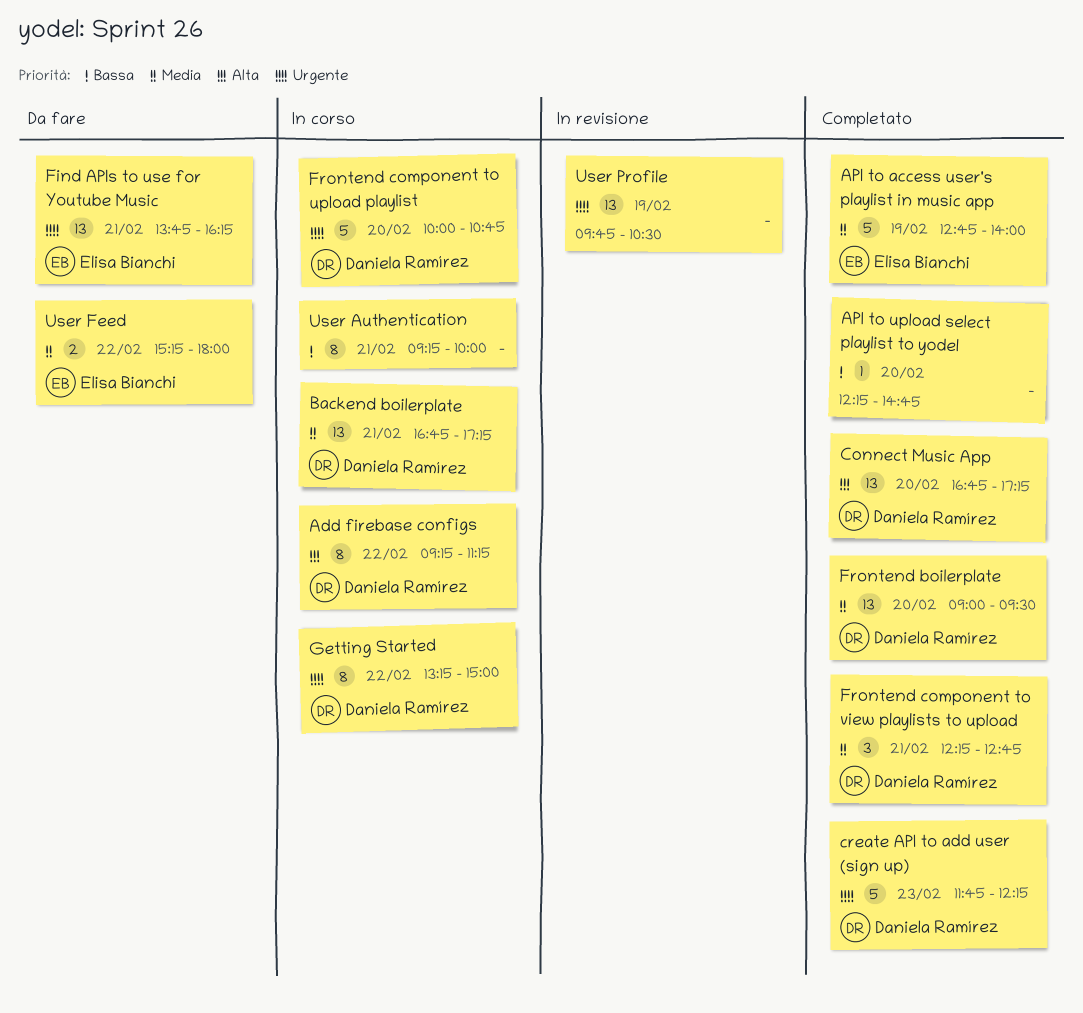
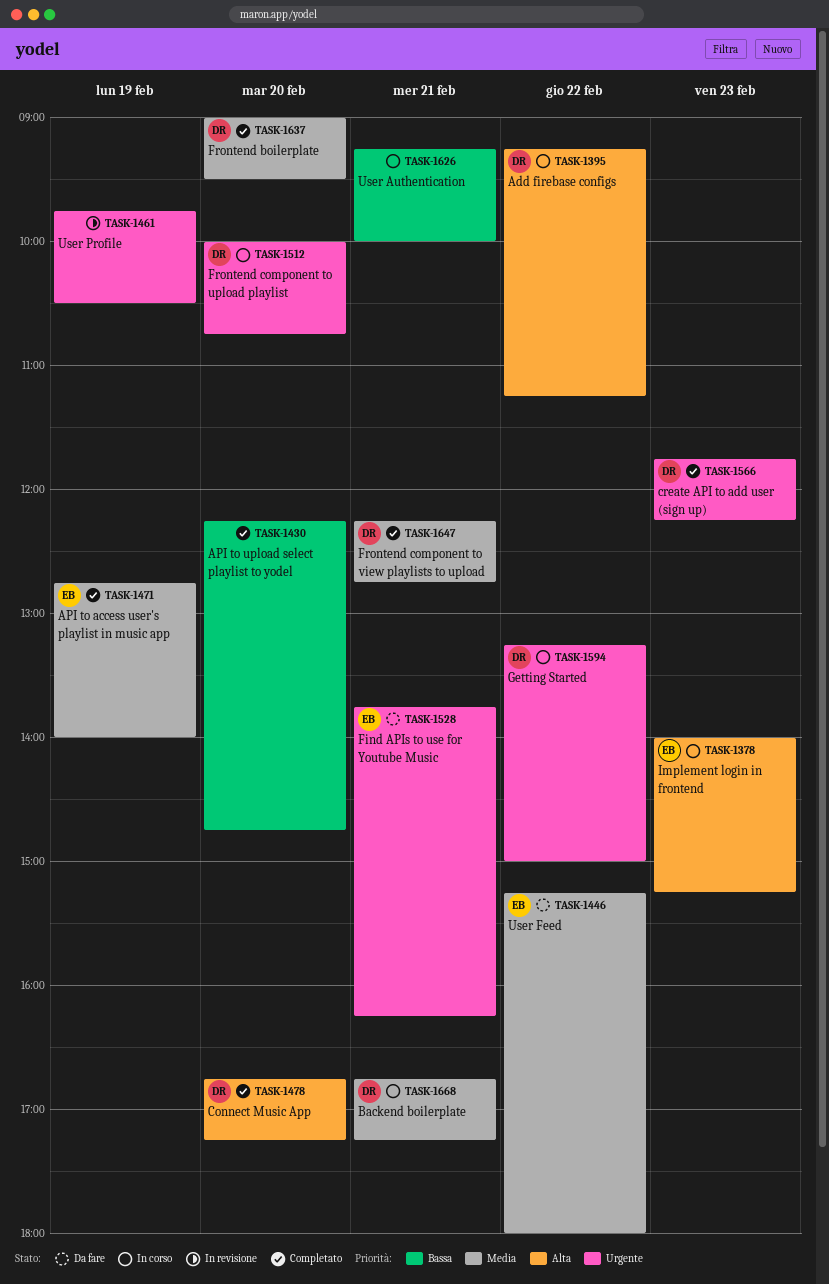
Implement login in frontend: none -> present

